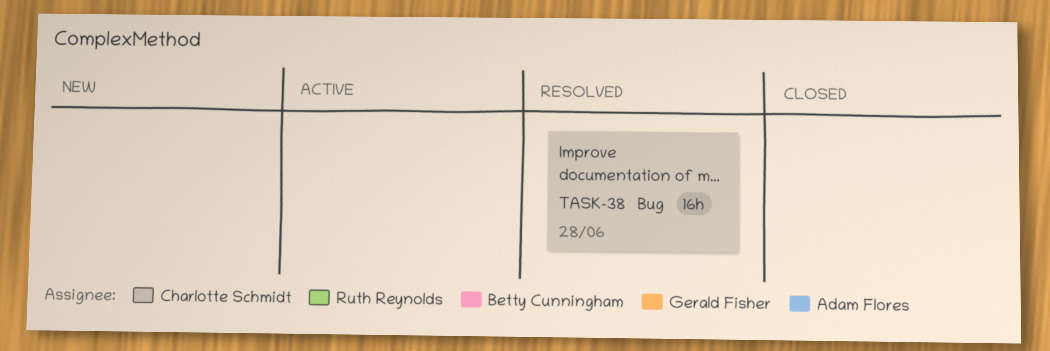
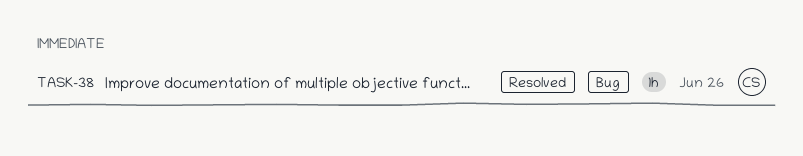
TASK-38, estimate: 16h -> 1h
TASK-38, due: Jun 28 -> Jun 26

